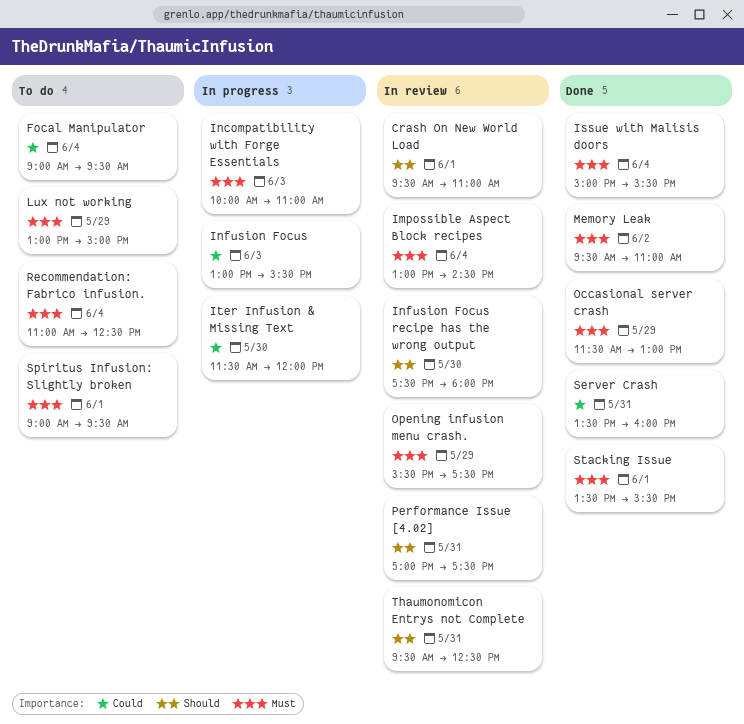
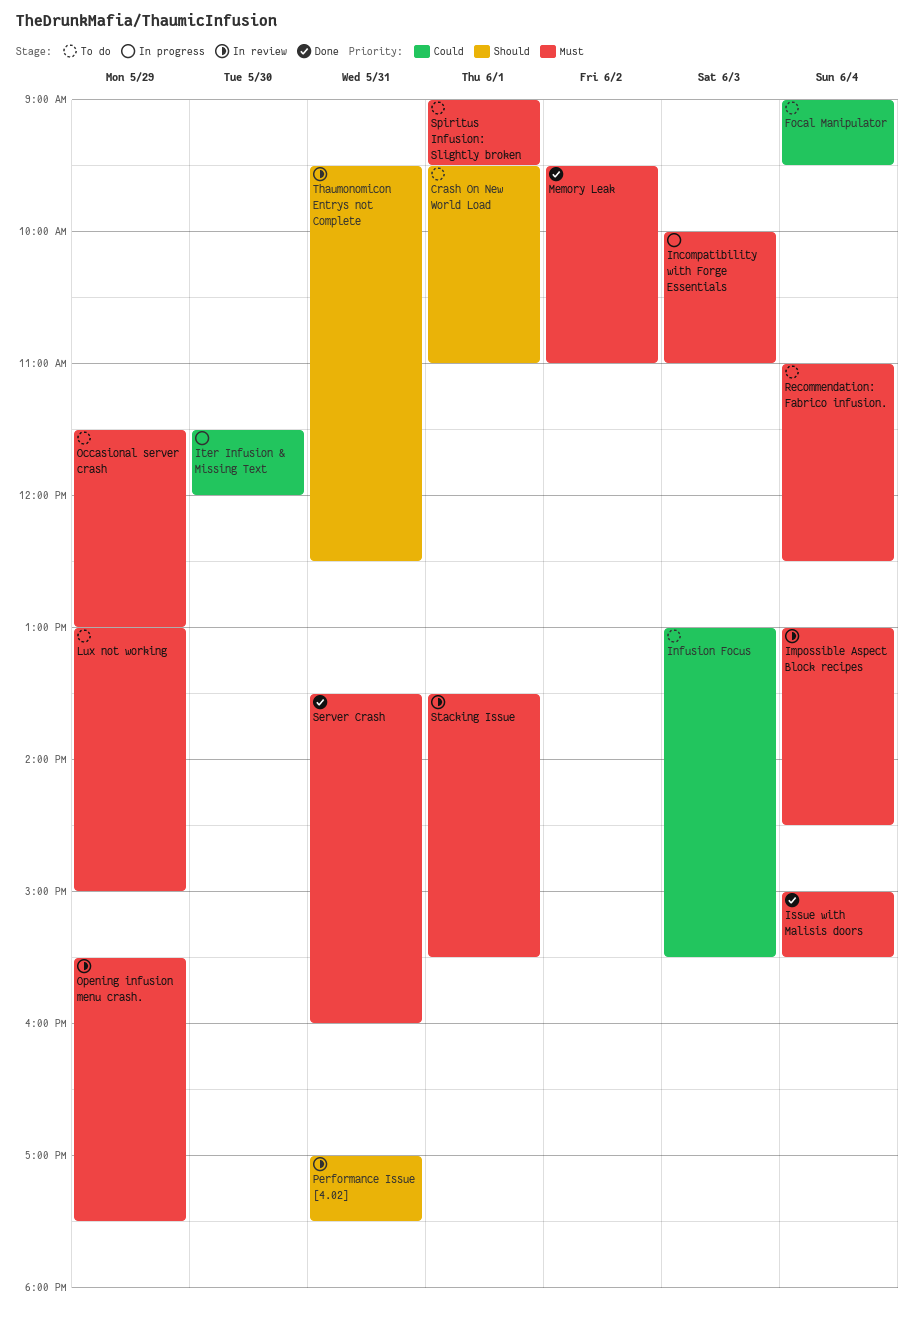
Crash On New World Load, status: In review -> To do
Infusion Focus, status: In progress -> To do
Infusion Focus recipe has the wrong output: present -> none
Occasional server crash, status: Done -> To do
Server Crash, priority: Could -> Must
Stacking Issue, status: Done -> In review

